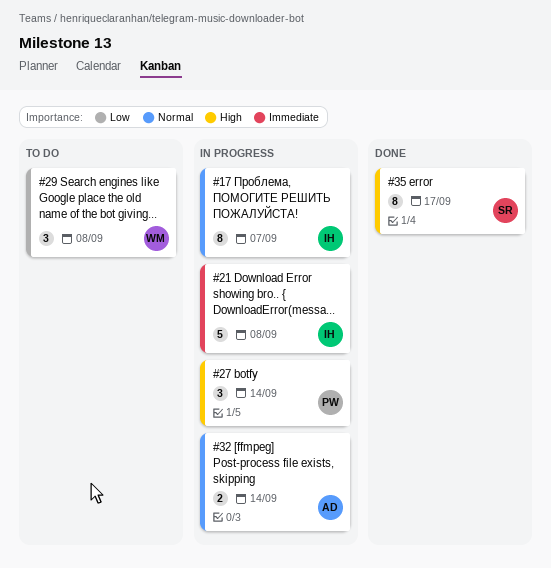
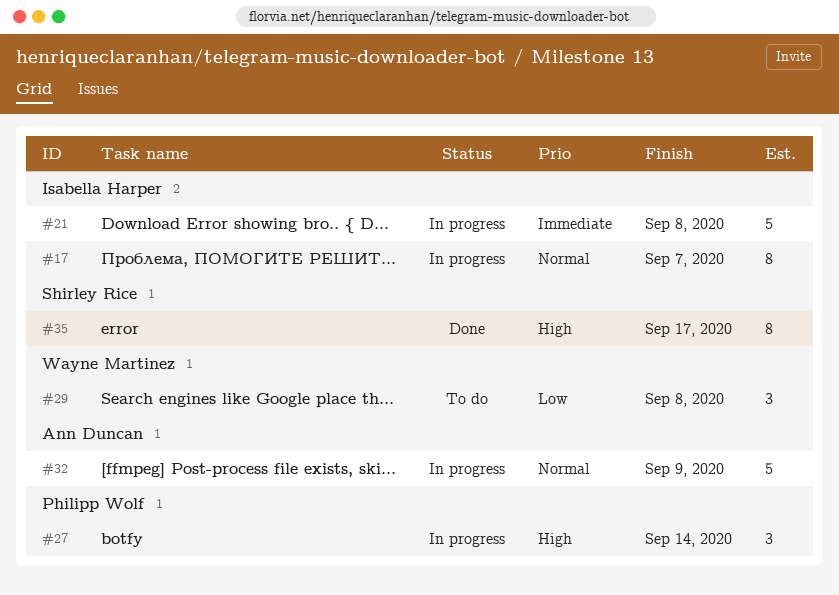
#32, estimate: 2 -> 5
#32, due: Sep 14 -> Sep 9

